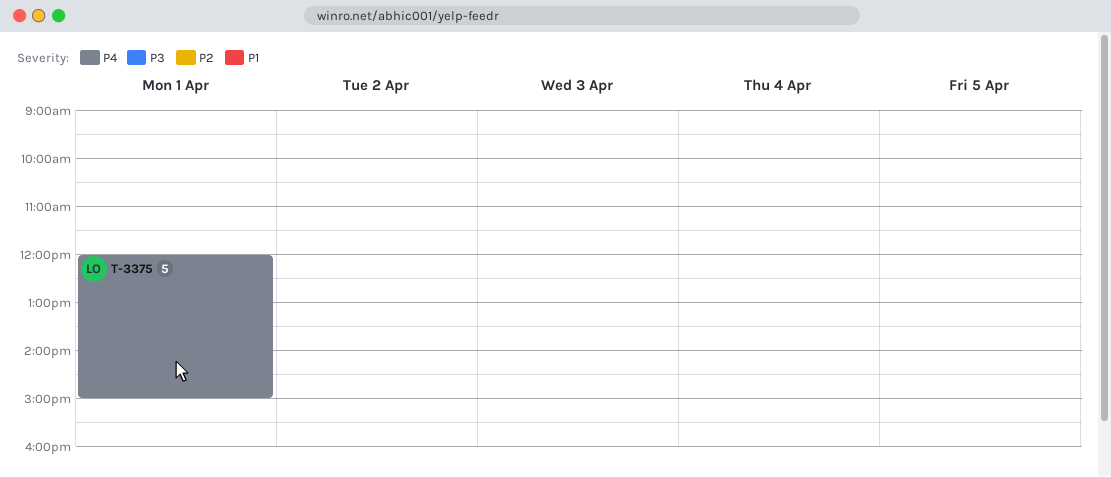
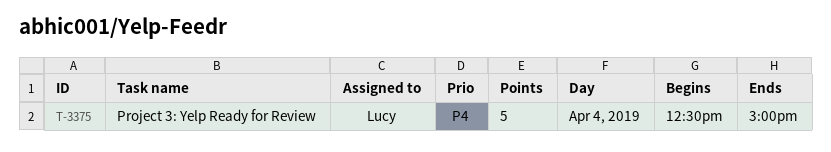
T-3375, day: Apr 1 -> Apr 4
T-3375, begins: 12:00 -> 12:30

